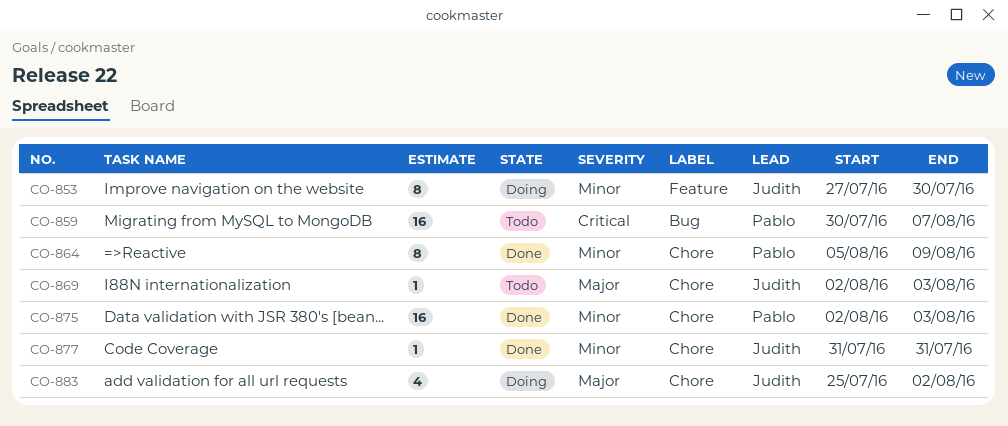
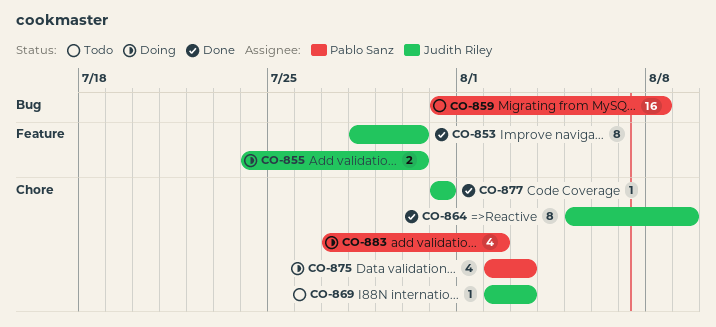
CO-853, status: Doing -> Done
CO-853, start: Jul 27 -> Jul 28
CO-855: none -> present
CO-859, start: Jul 30 -> Jul 31
CO-859, due: Aug 7 -> Aug 8
CO-864, owner: Pablo Sanz -> Judith Riley
CO-875, status: Done -> Doing
CO-875, estimate: 16 -> 4
CO-883, owner: Judith Riley -> Pablo Sanz
CO-883, start: Jul 25 -> Jul 27

